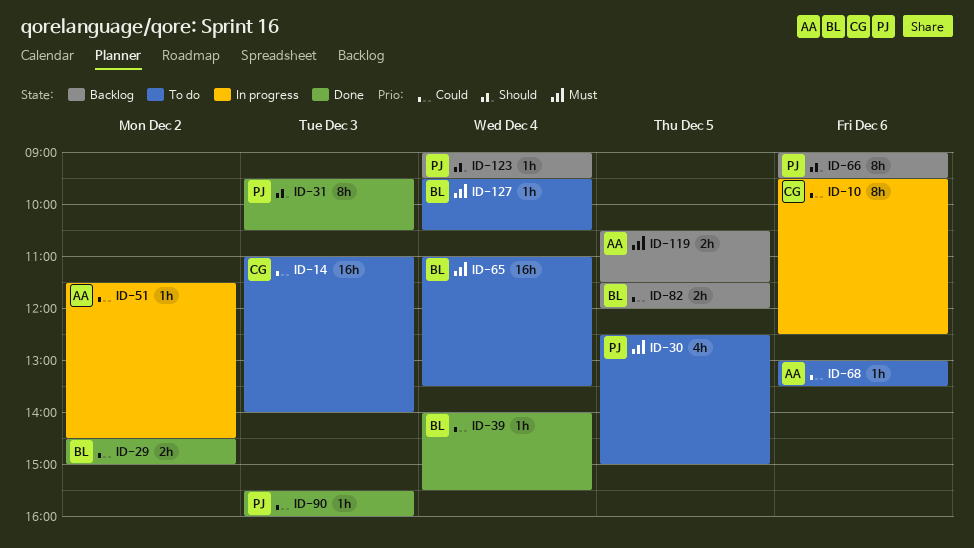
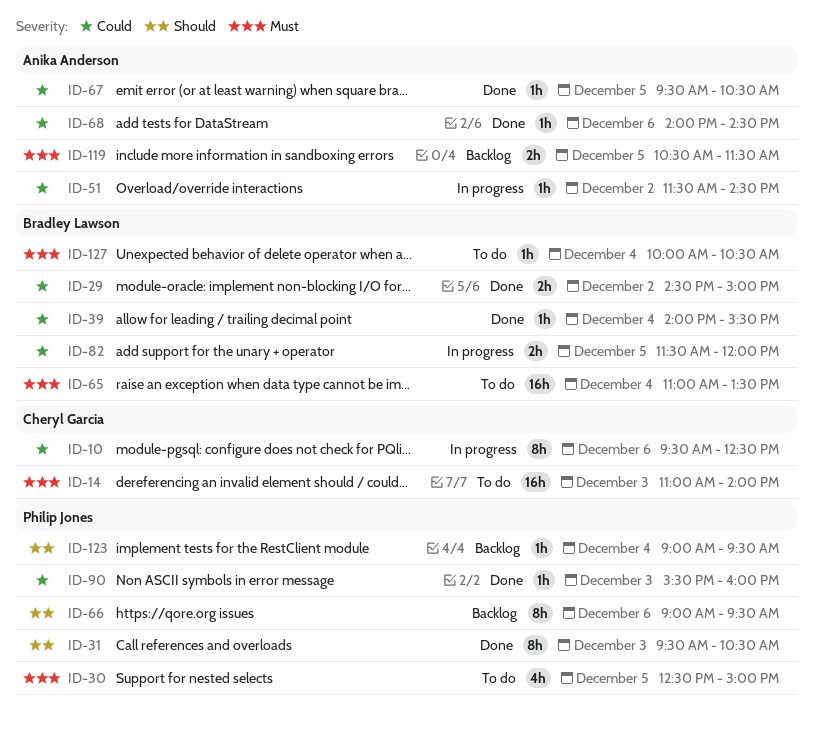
ID-14, priority: Could -> Must
ID-67: none -> present
ID-68, status: To do -> Done
ID-68, begins: 13:00 -> 14:00
ID-68, ends: 13:30 -> 14:30
ID-82, status: Backlog -> In progress
ID-127, begins: 09:30 -> 10:00

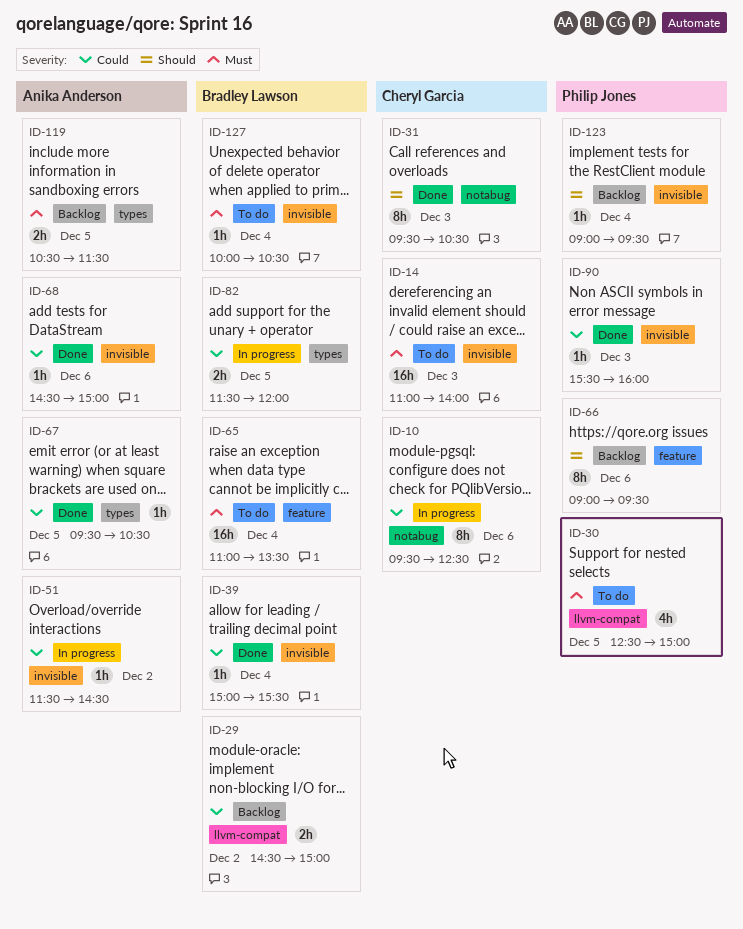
ID-29, status: Done -> Backlog
ID-31, owner: Philip Jones -> Cheryl Garcia
ID-39, begins: 14:00 -> 15:00
ID-68, begins: 14:00 -> 14:30
ID-68, ends: 14:30 -> 15:00

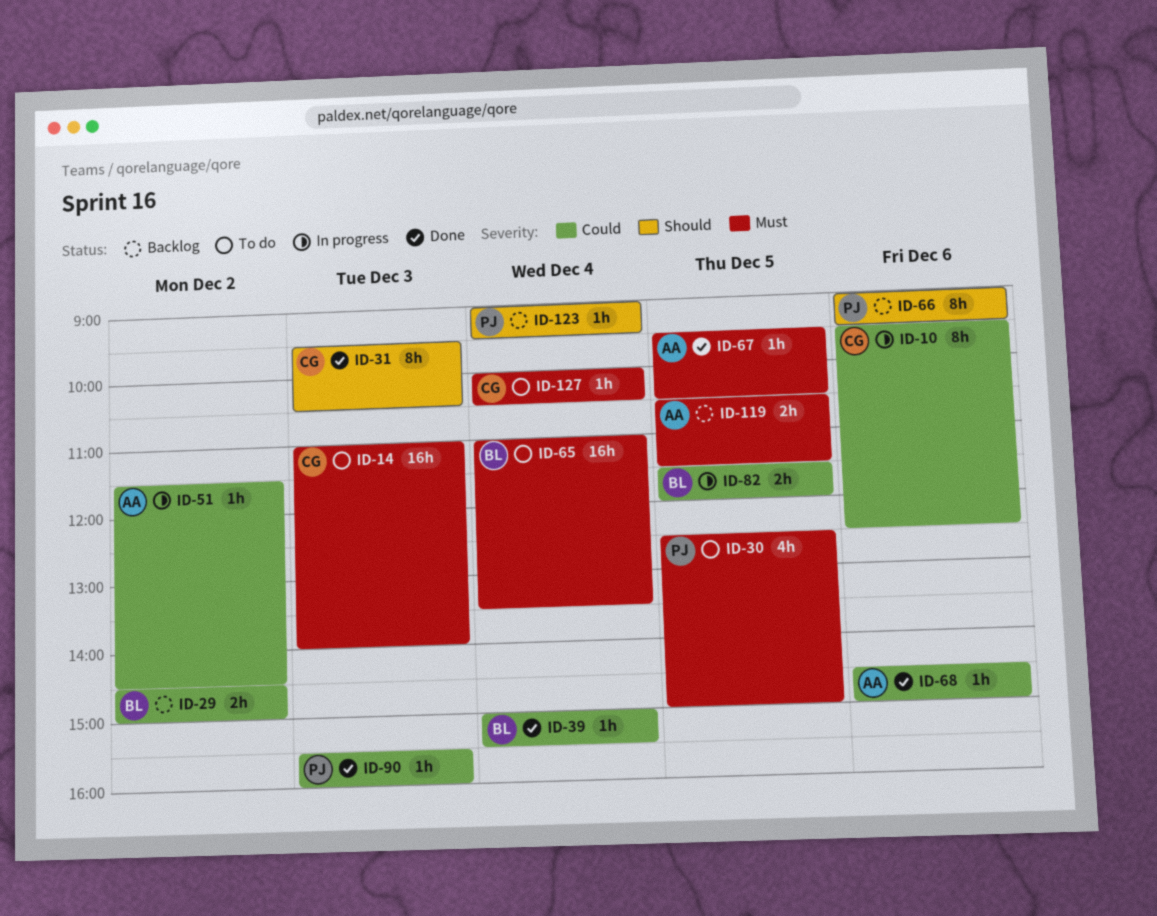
ID-67, priority: Could -> Must
ID-127, owner: Bradley Lawson -> Cheryl Garcia

